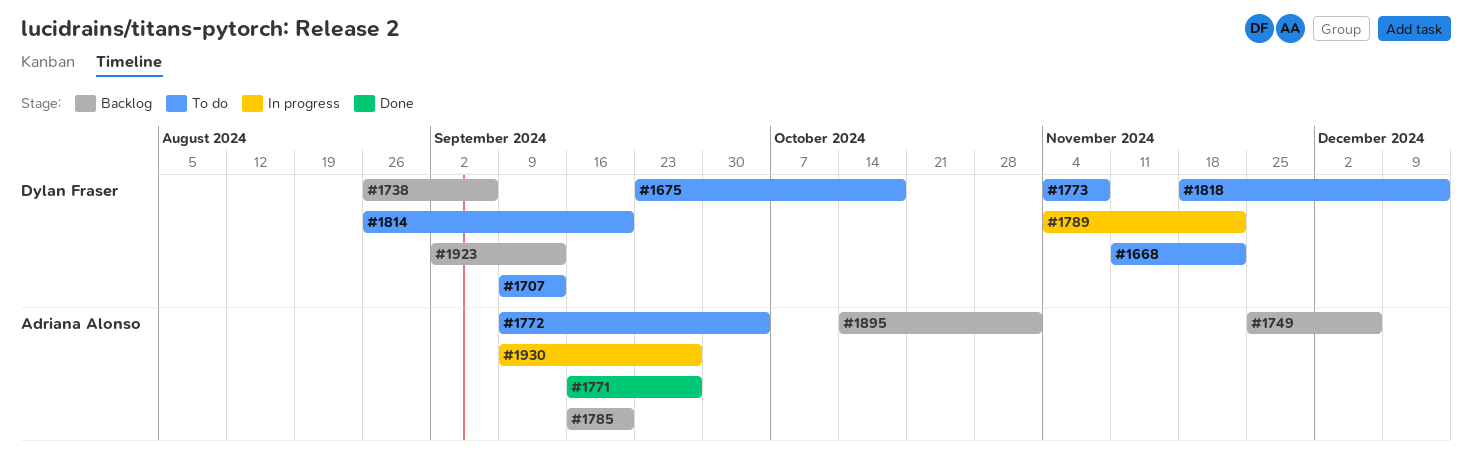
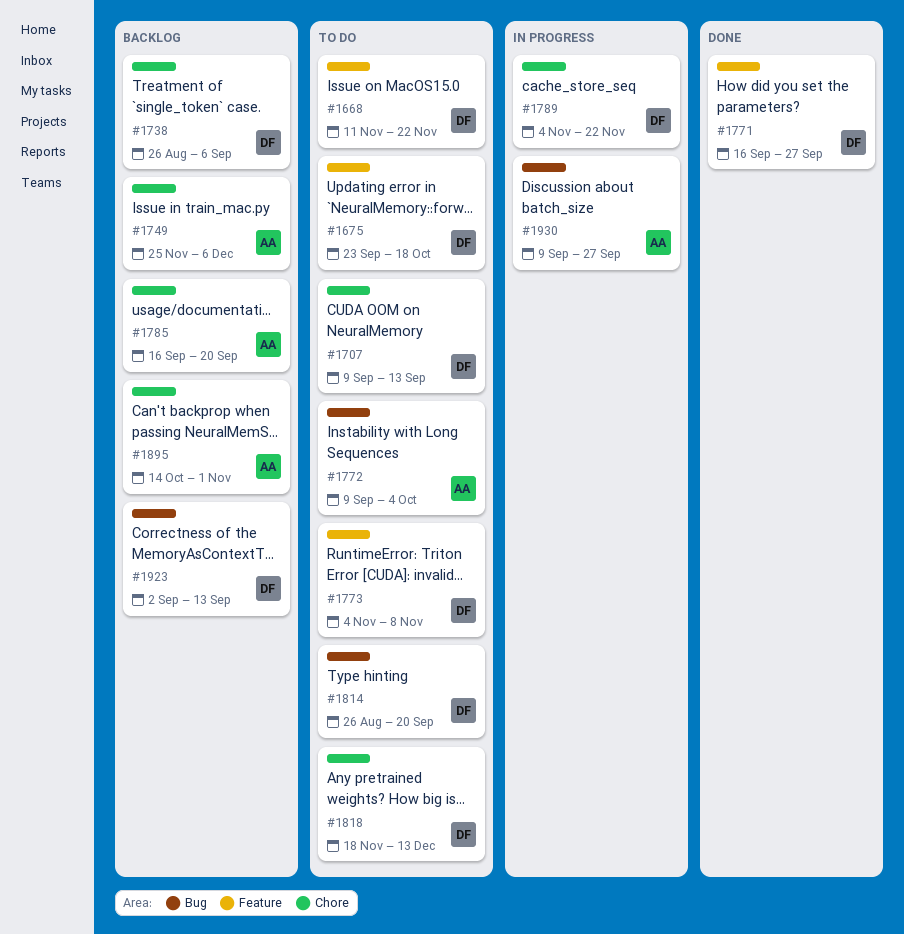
#1771, owner: Adriana Alonso -> Dylan Fraser

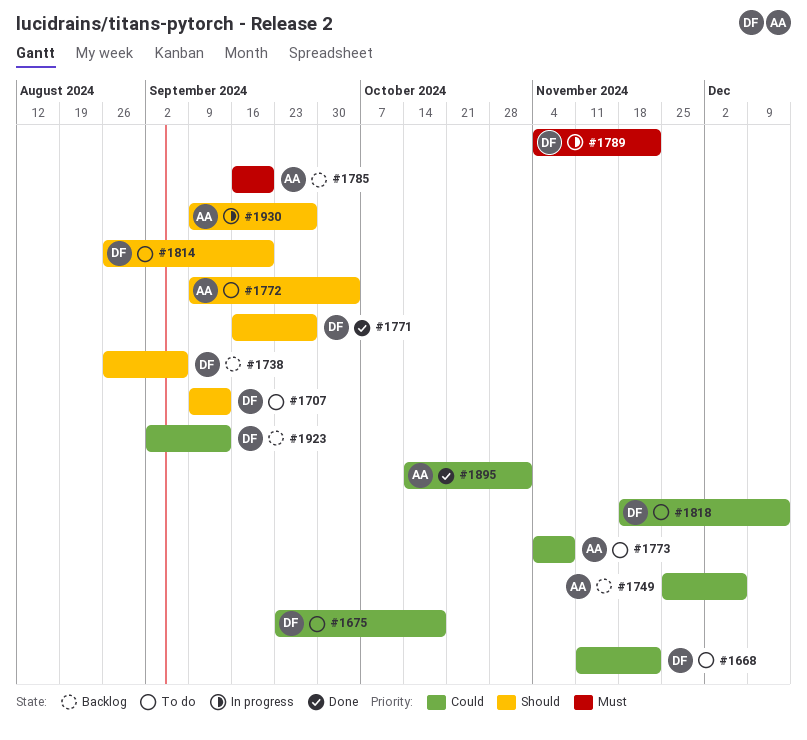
#1773, owner: DF -> AA
#1895, status: Backlog -> Done

